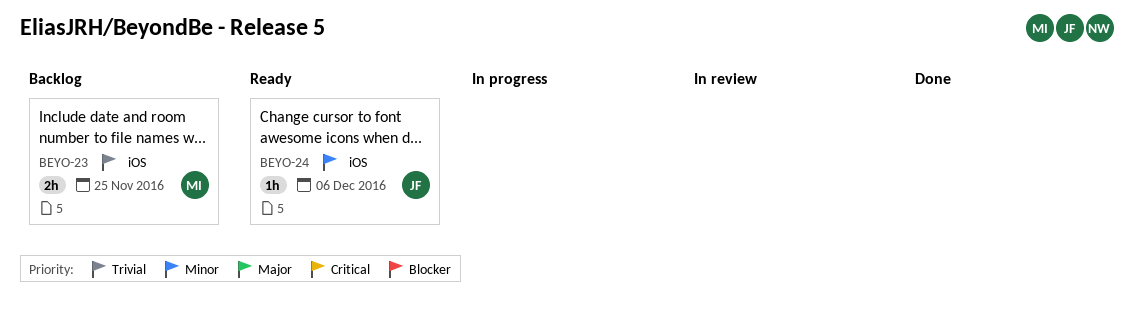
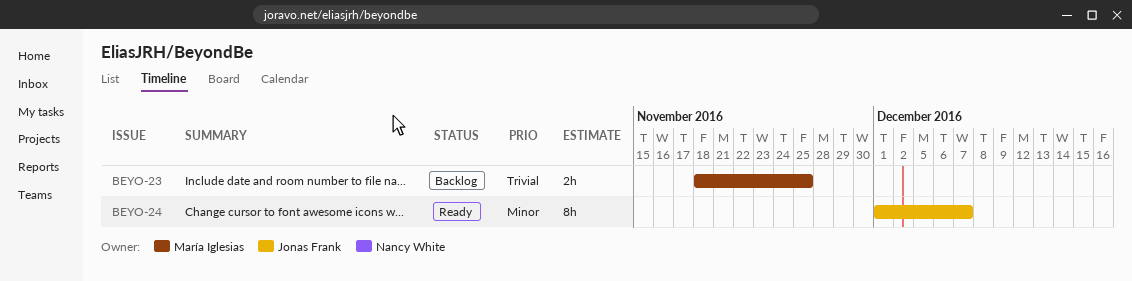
BEYO-24, estimate: 1h -> 8h
BEYO-24, due: Dec 6 -> Dec 7

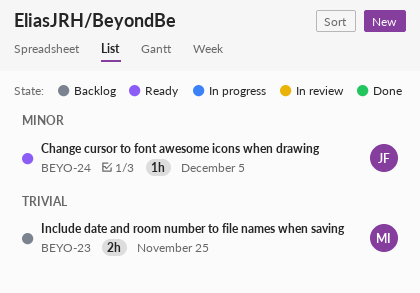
BEYO-24, estimate: 8h -> 1h
BEYO-24, due: Dec 7 -> Dec 5

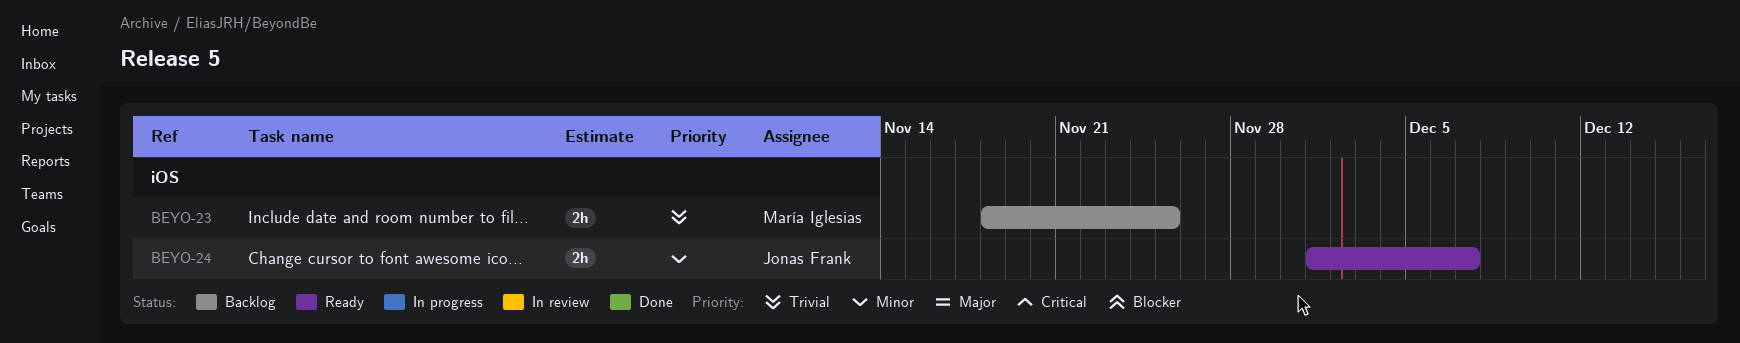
BEYO-24, estimate: 1h -> 2h
BEYO-24, due: Dec 5 -> Dec 7

